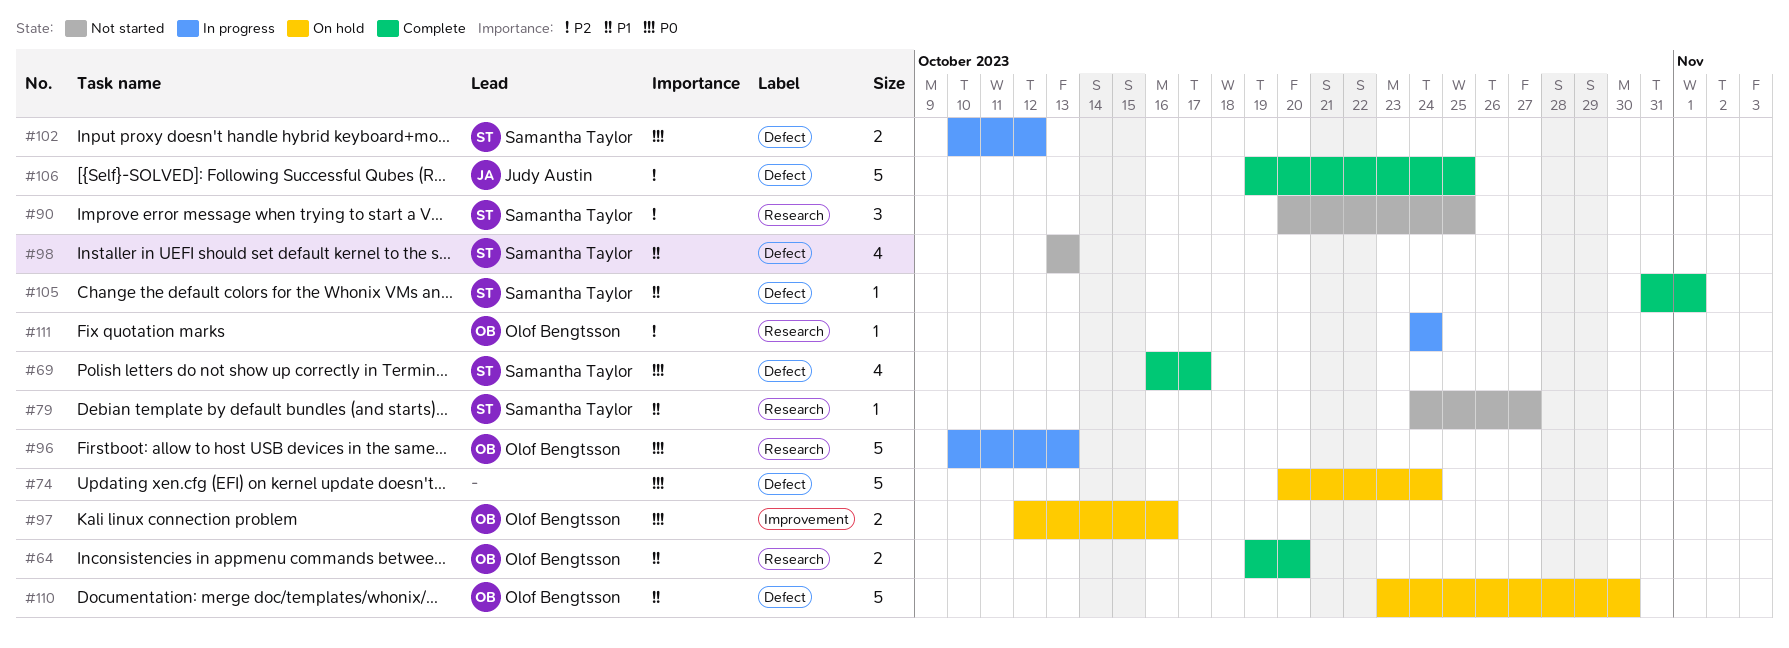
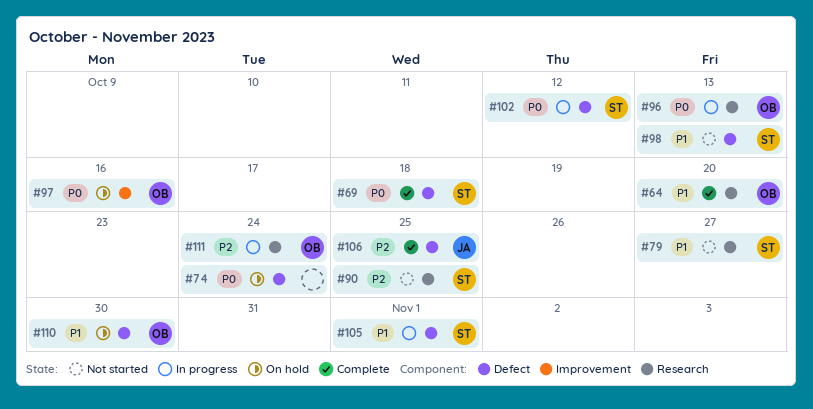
#69, due: Oct 17 -> Oct 18
#105, status: Complete -> In progress

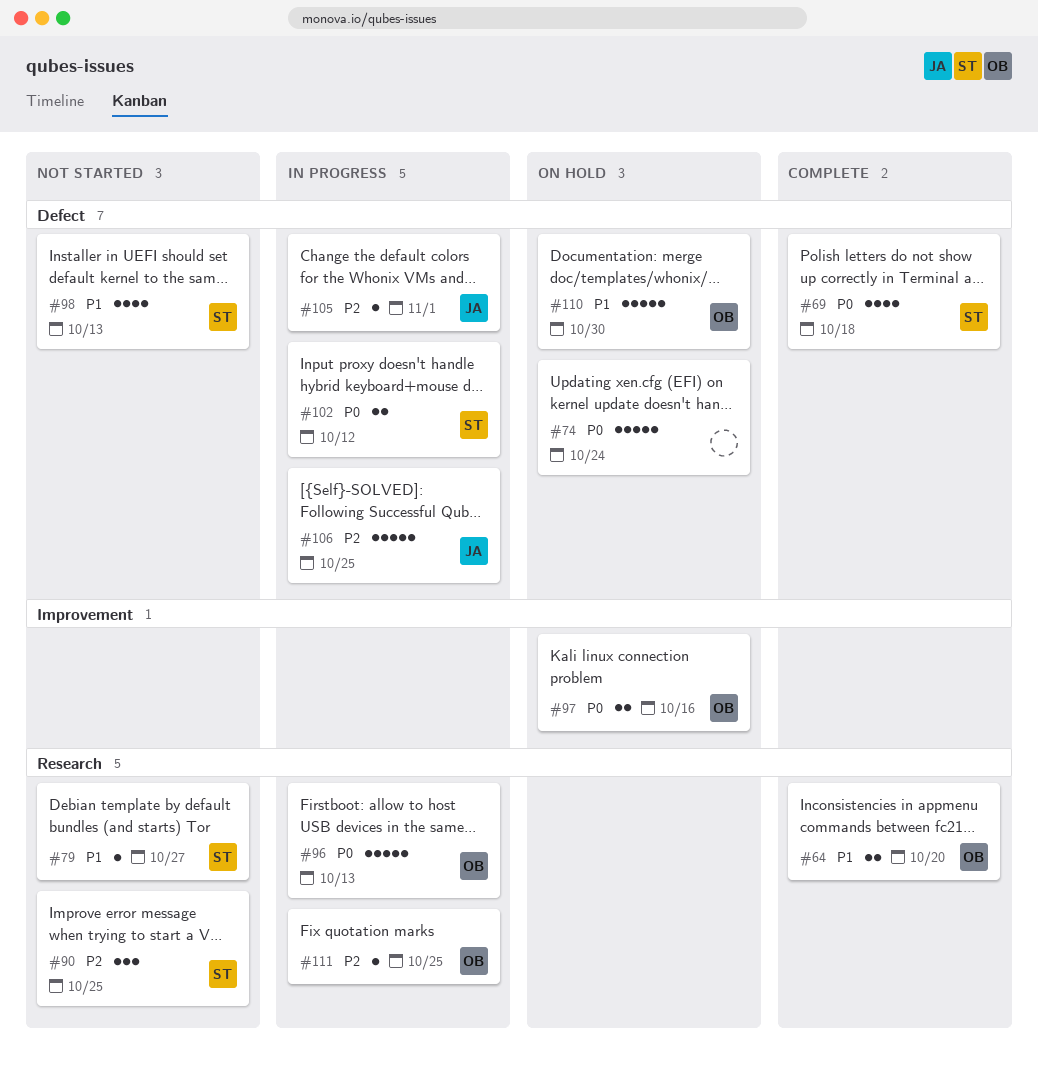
#105, owner: ST -> JA
#105, priority: P1 -> P2
#106, status: Complete -> In progress
#111, due: Oct 24 -> Oct 25

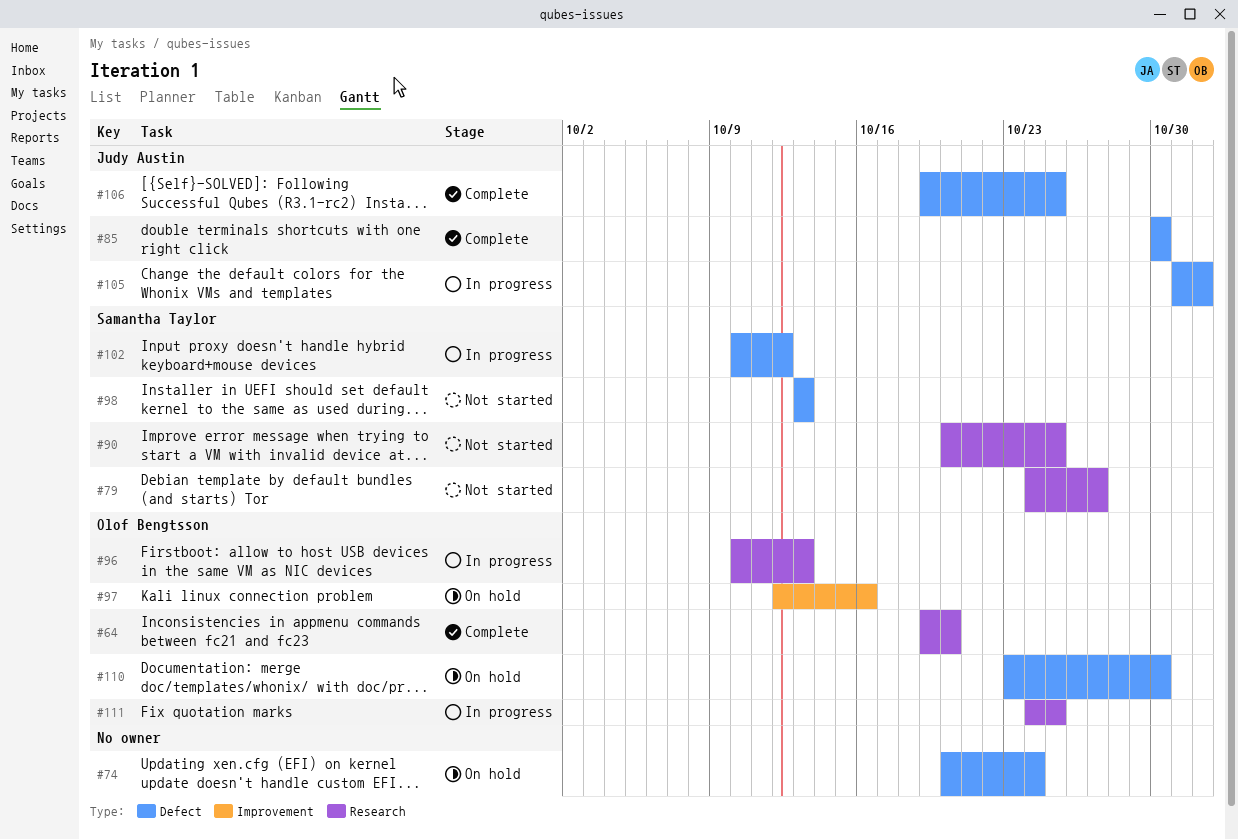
#69: present -> none
#85: none -> present
#106, status: In progress -> Complete

